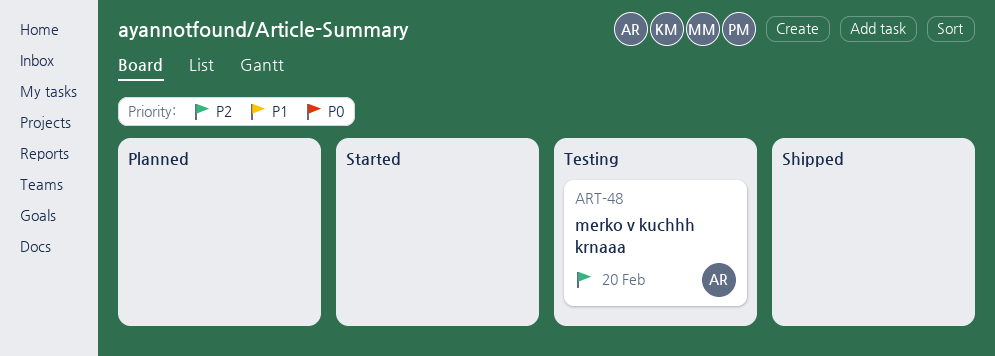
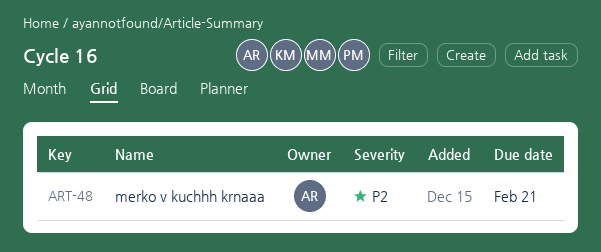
ART-48, due: Feb 20 -> Feb 21

